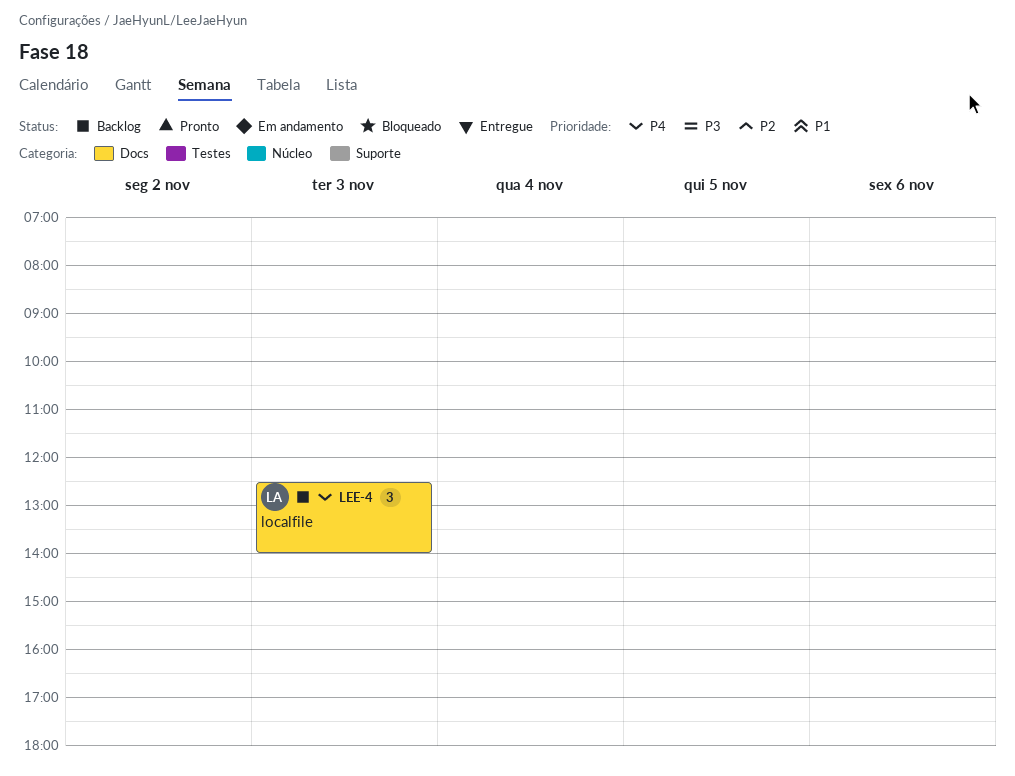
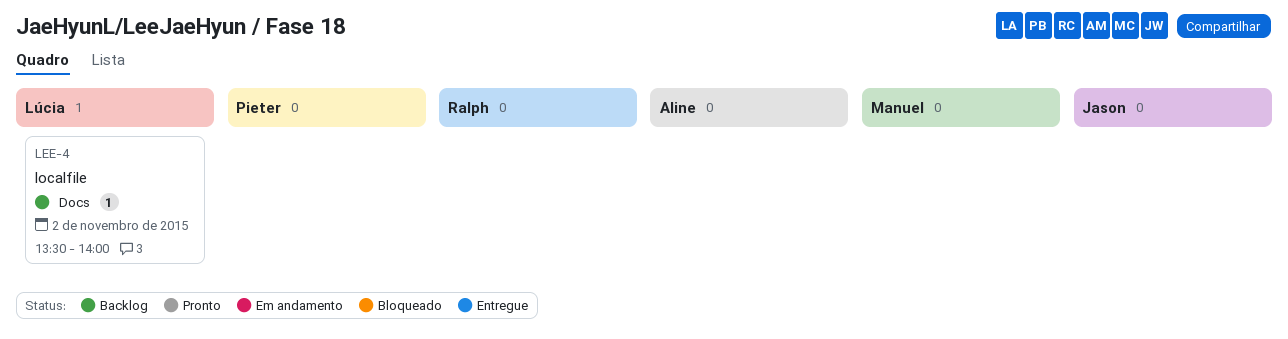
LEE-4, estimate: 3 -> 1
LEE-4, day: Nov 3 -> Nov 2
LEE-4, begins: 12:30 -> 13:30

